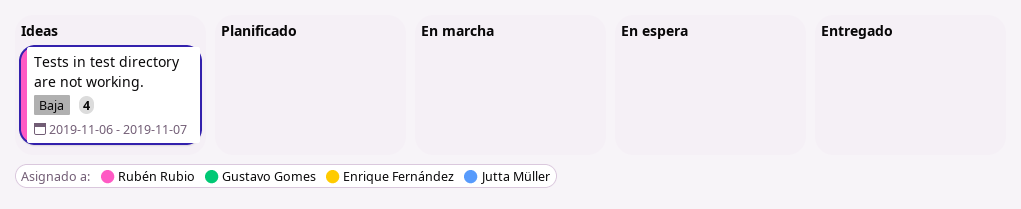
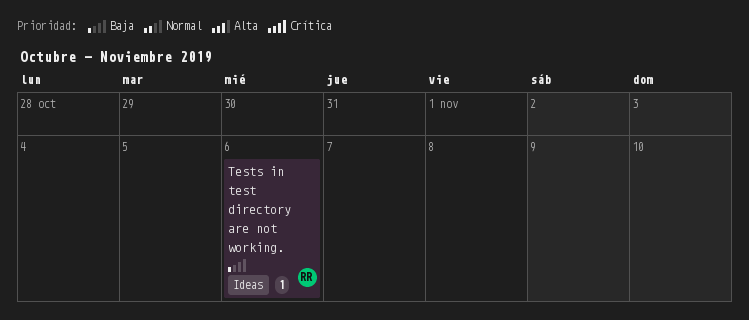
Tests in test directory are not working., estimate: 4 -> 1
Tests in test directory are not working., due: Nov 7 -> Nov 6

